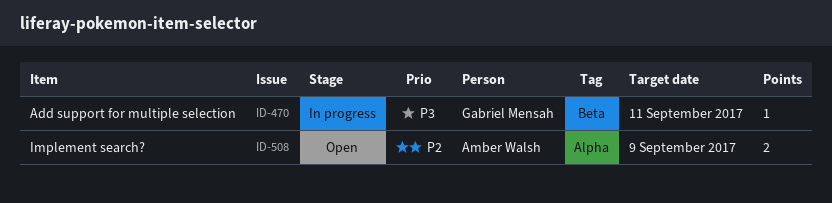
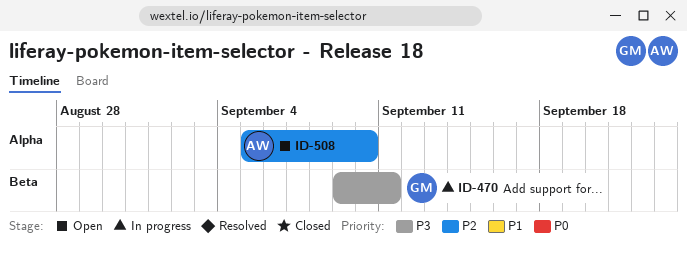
ID-508, due: Sep 9 -> Sep 10

